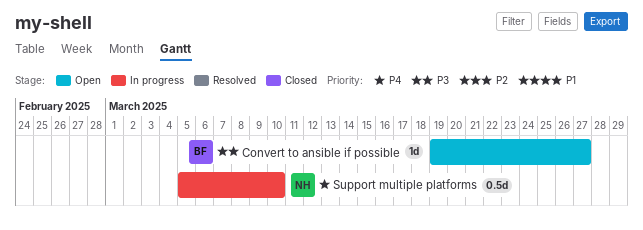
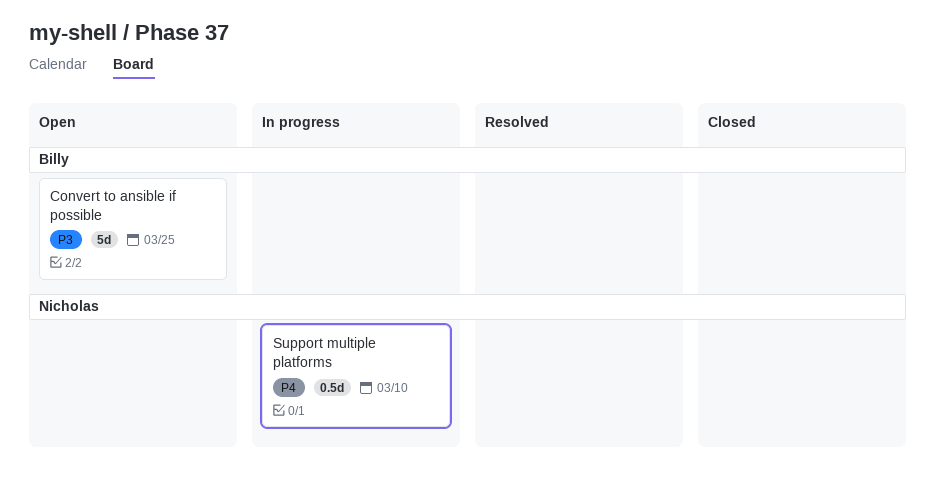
Convert to ansible if possible, estimate: 1d -> 5d
Convert to ansible if possible, due: Mar 27 -> Mar 25

